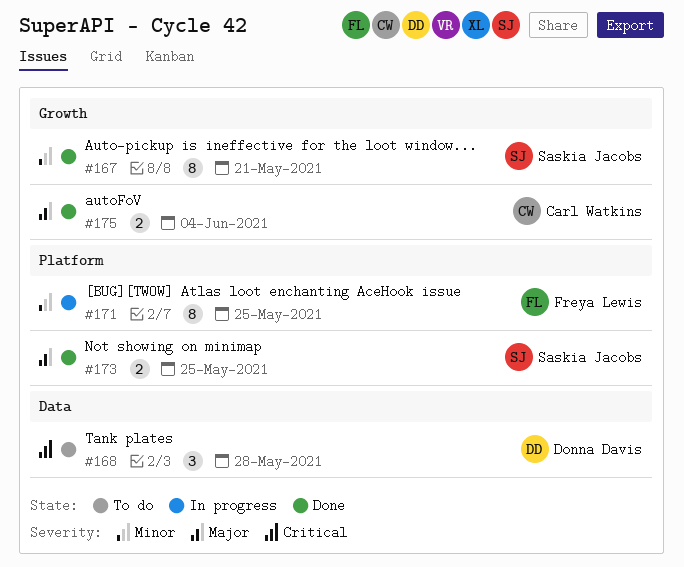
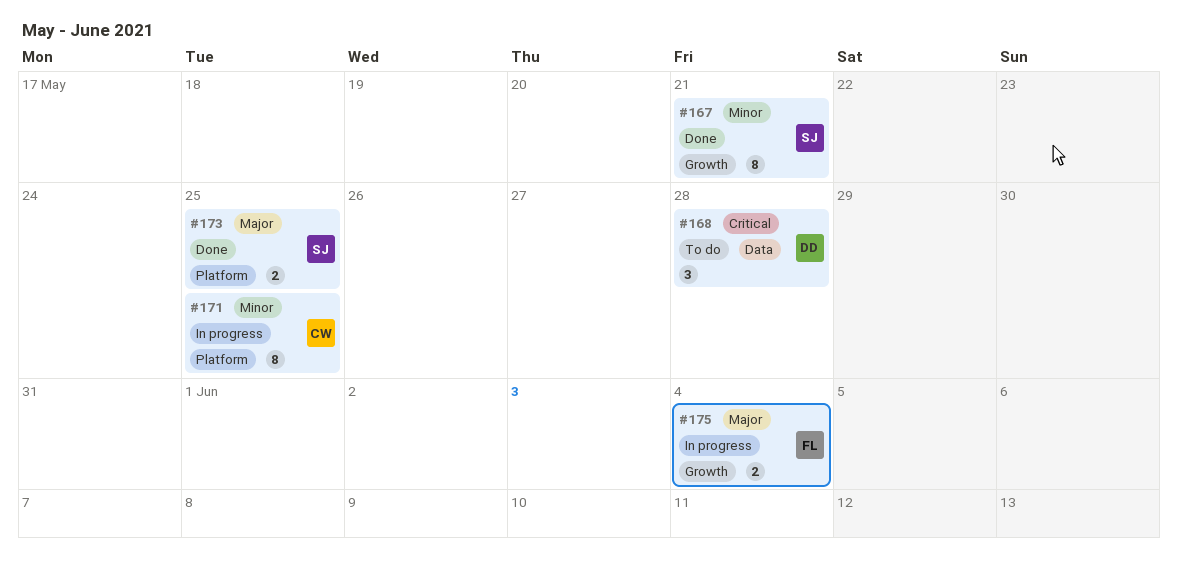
#171, owner: Freya Lewis -> Carl Watkins
#175, status: Done -> In progress
#175, owner: Carl Watkins -> Freya Lewis

